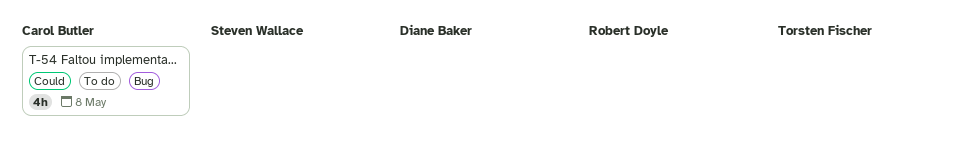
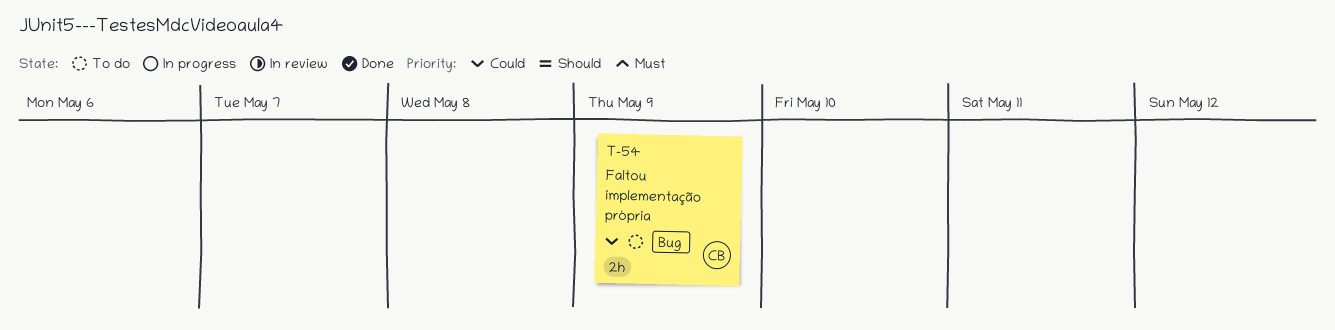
T-54, estimate: 4h -> 2h
T-54, due: May 8 -> May 9

